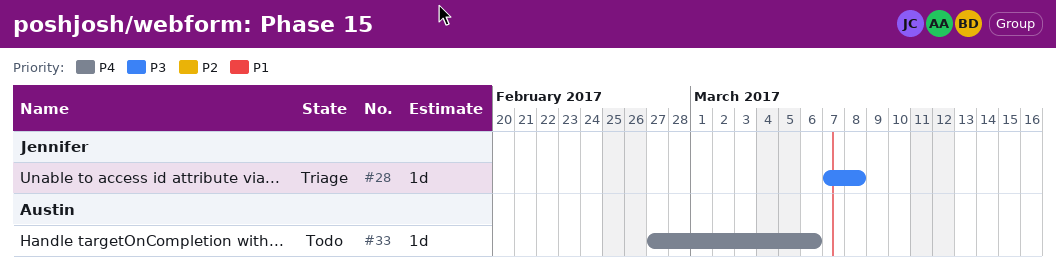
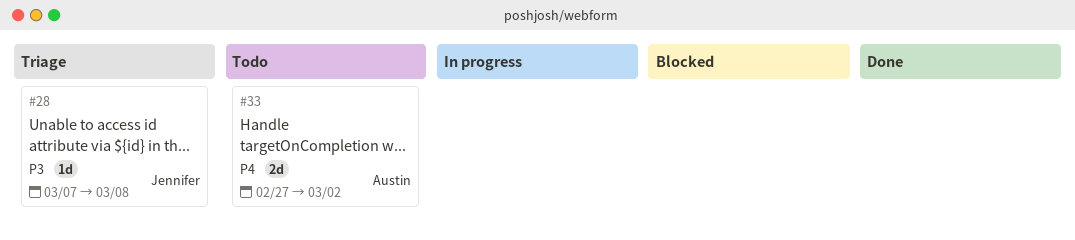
#33, estimate: 1d -> 2d
#33, due: Mar 6 -> Mar 2

